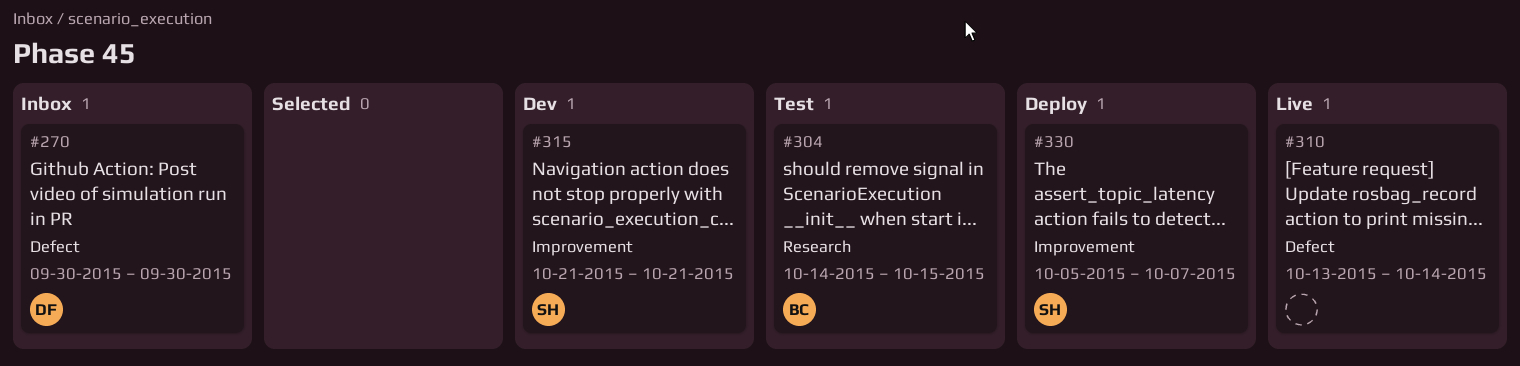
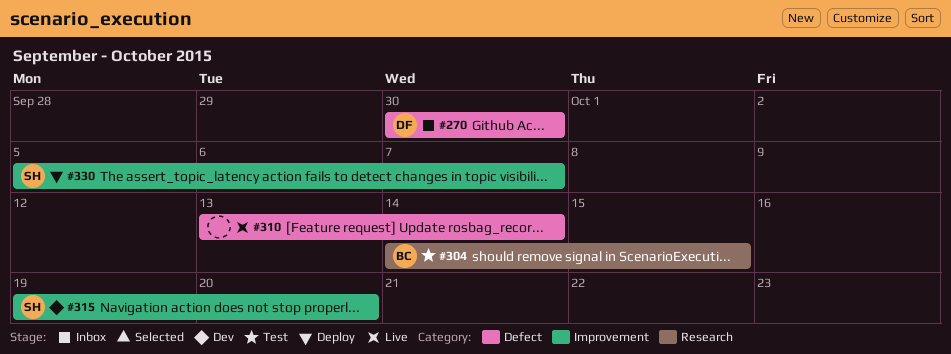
#315, start: Oct 21 -> Oct 19
#315, due: Oct 21 -> Oct 20

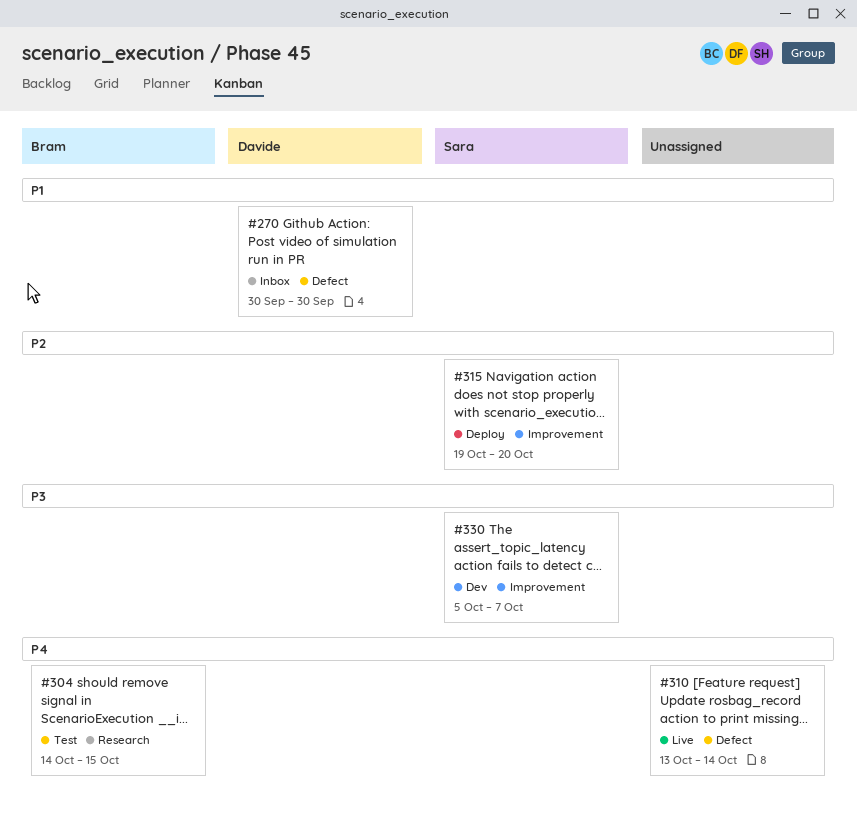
#315, status: Dev -> Deploy
#330, status: Deploy -> Dev

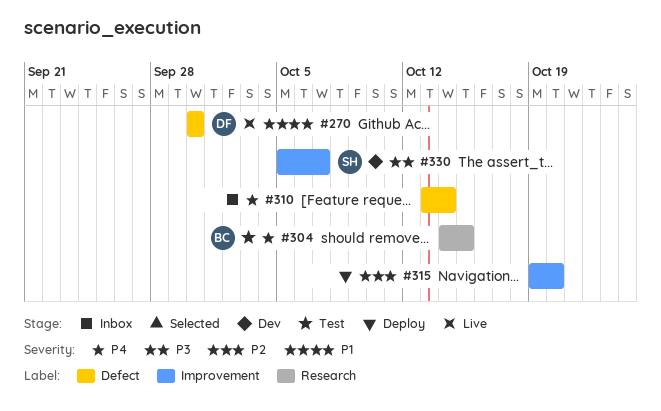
#270, status: Inbox -> Live
#310, status: Live -> Inbox
#315, owner: Sara -> none

